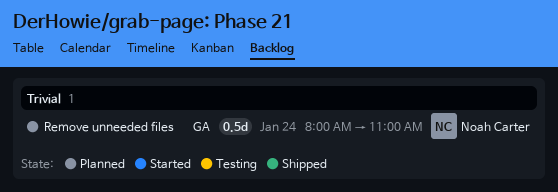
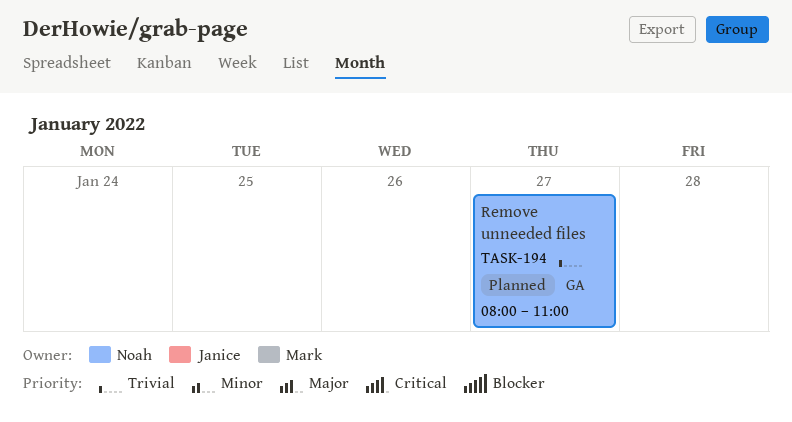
Remove unneeded files, day: Jan 24 -> Jan 27

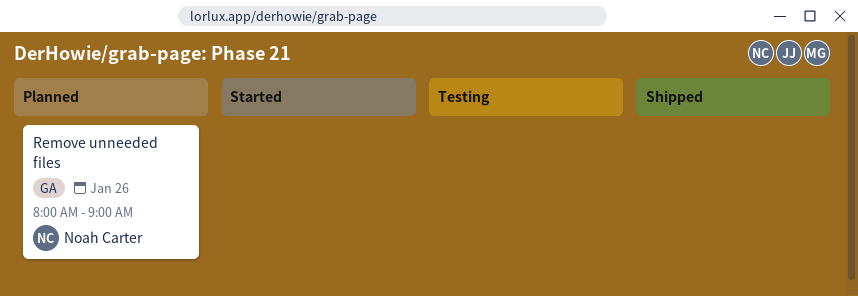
Remove unneeded files, day: Jan 27 -> Jan 26
Remove unneeded files, ends: 11:00 -> 09:00

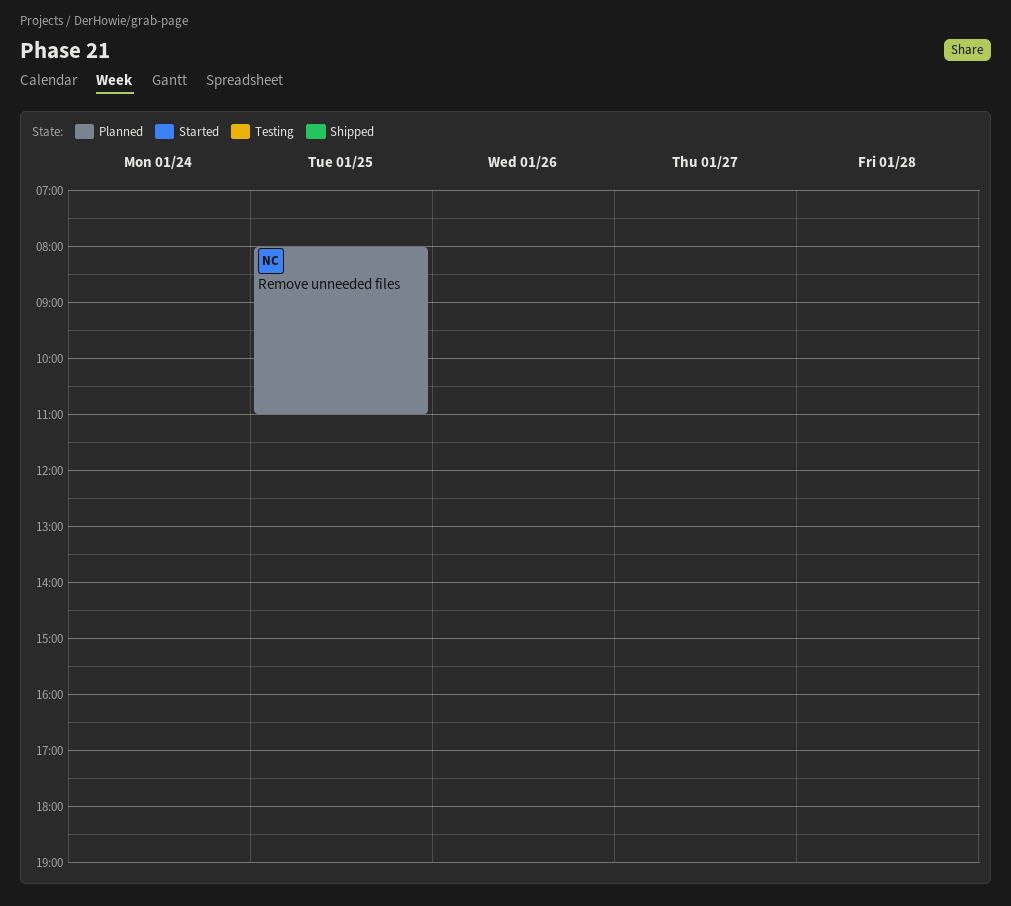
Remove unneeded files, day: Jan 26 -> Jan 25
Remove unneeded files, ends: 09:00 -> 11:00

